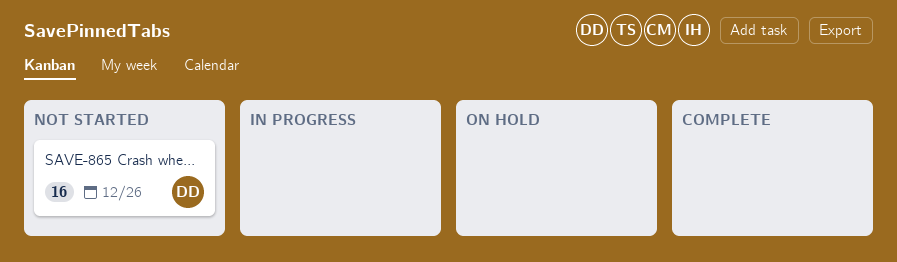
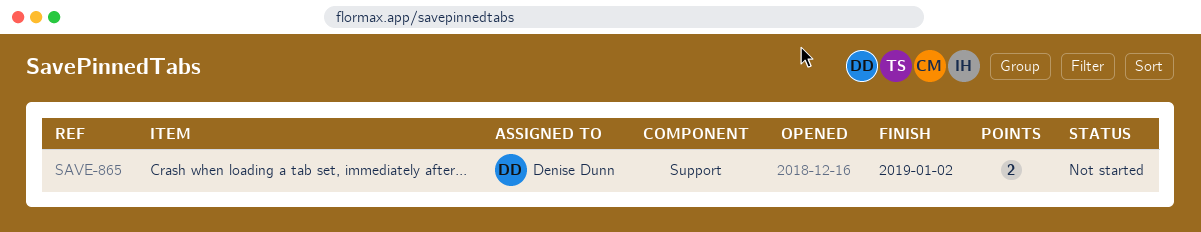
SAVE-865, estimate: 16 -> 2
SAVE-865, due: Dec 26 -> Jan 2

